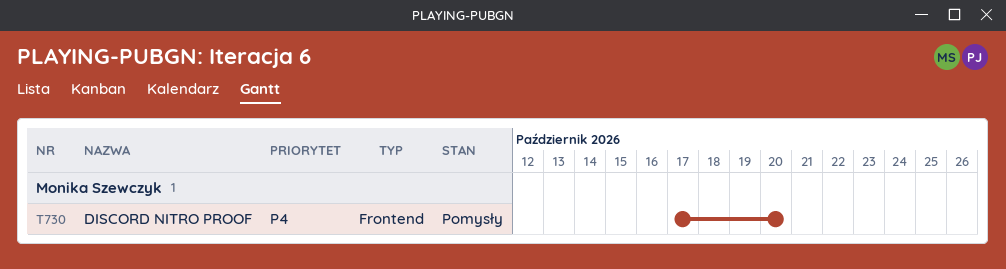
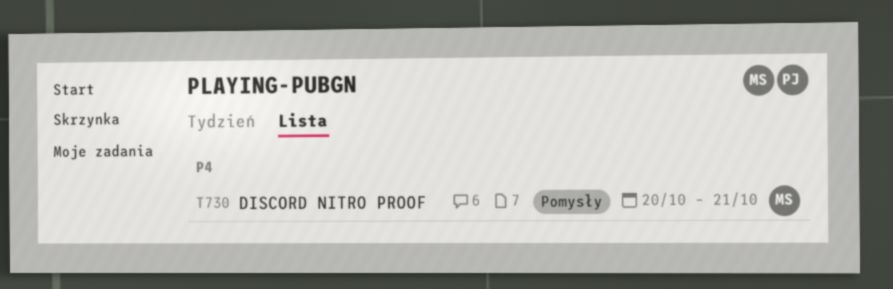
T730, start: Oct 17 -> Oct 20
T730, due: Oct 20 -> Oct 21

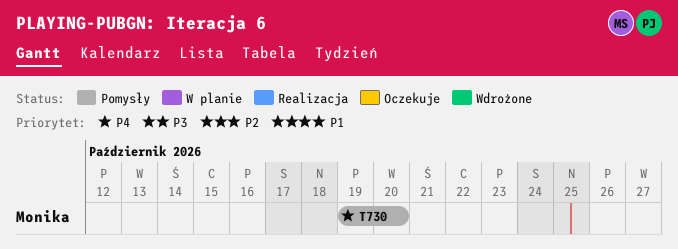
T730, start: Oct 20 -> Oct 19
T730, due: Oct 21 -> Oct 20

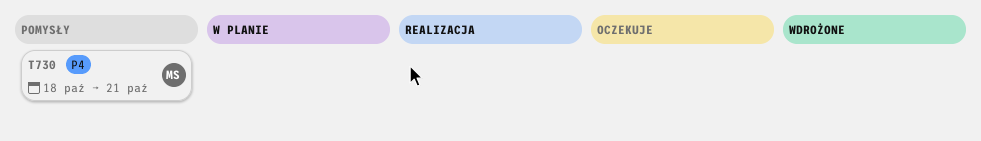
T730, start: Oct 19 -> Oct 18
T730, due: Oct 20 -> Oct 21

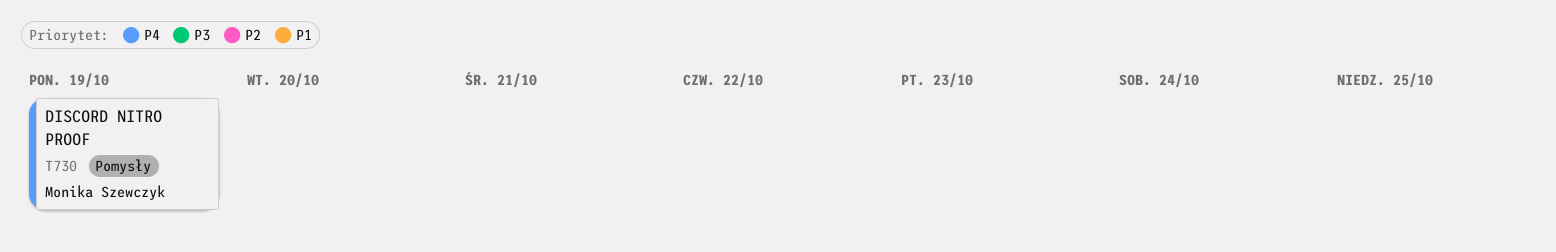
T730, due: Oct 21 -> Oct 19

